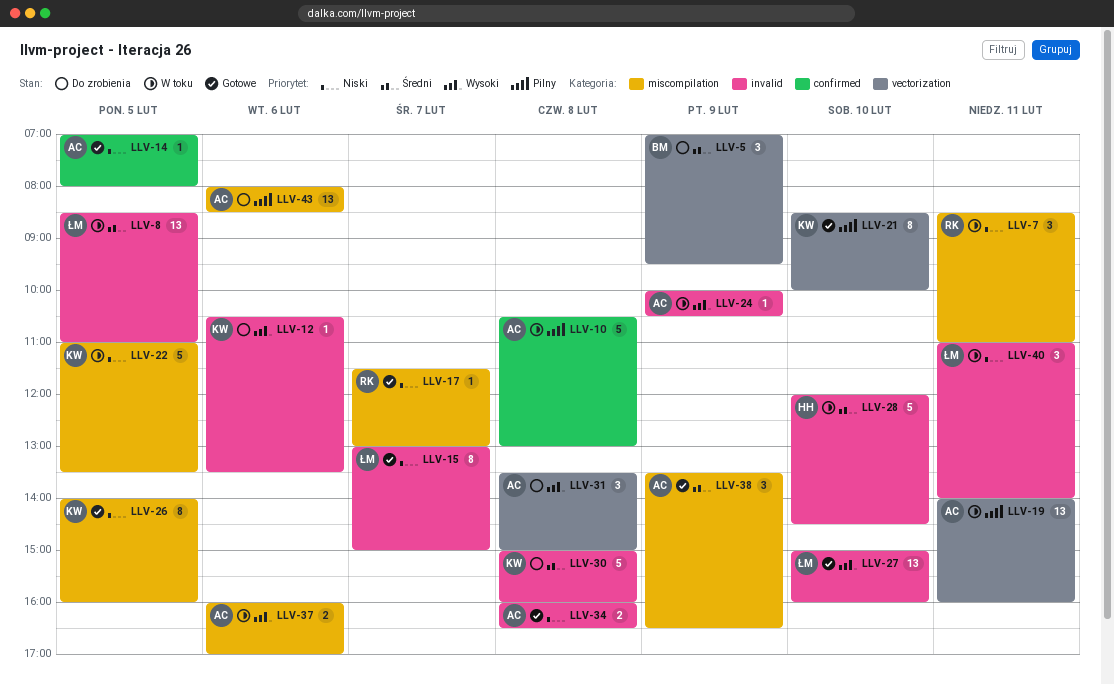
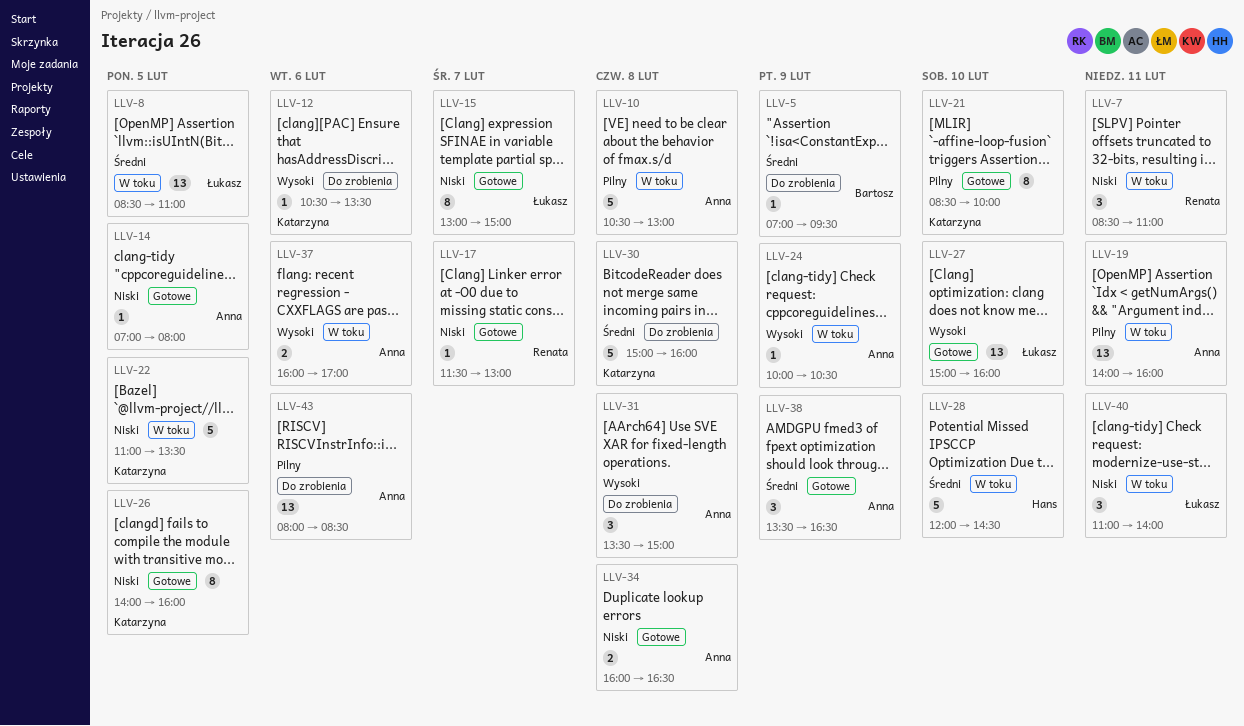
LLV-5, estimate: 3 -> 1

